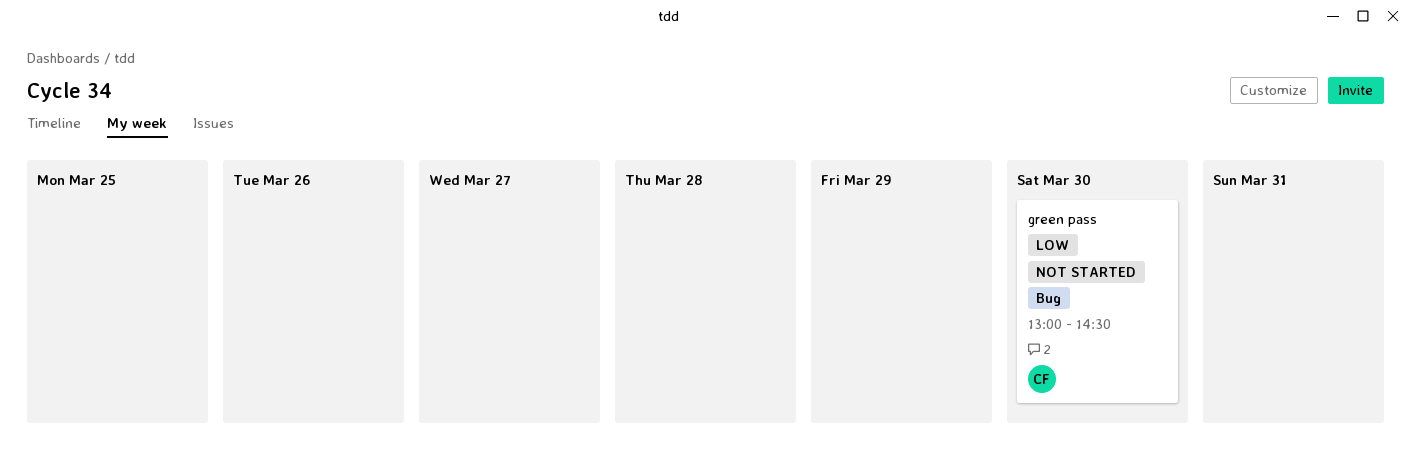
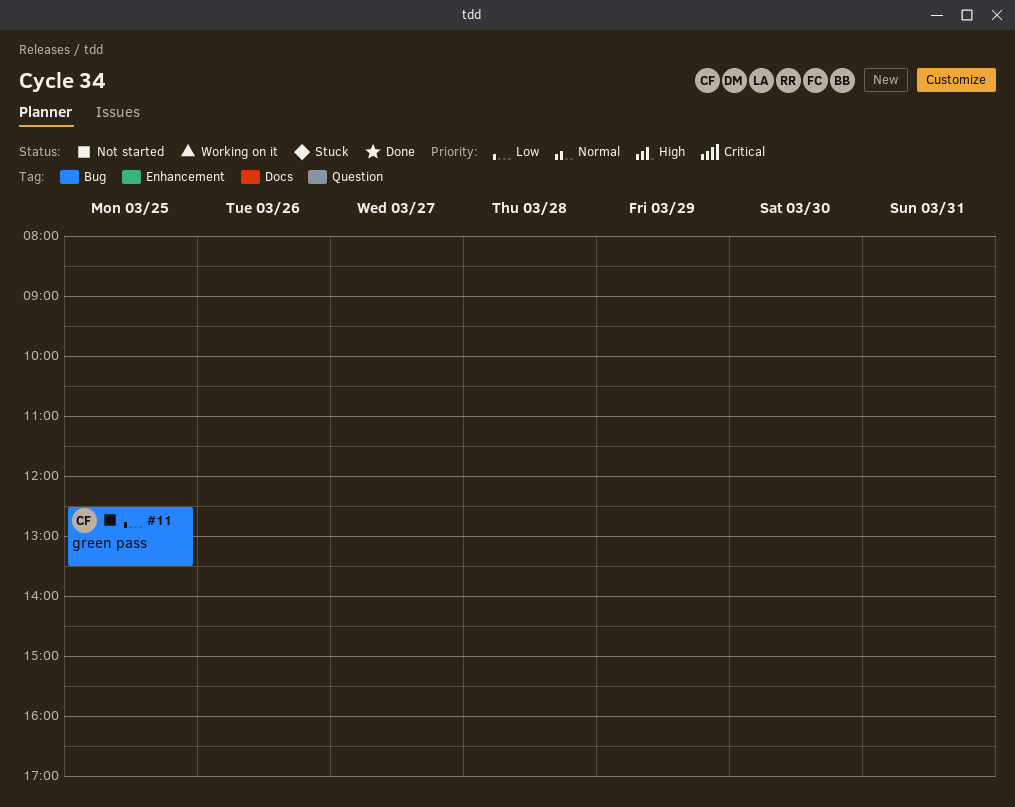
green pass, day: Mar 30 -> Mar 25
green pass, begins: 13:00 -> 12:30
green pass, ends: 14:30 -> 13:30

